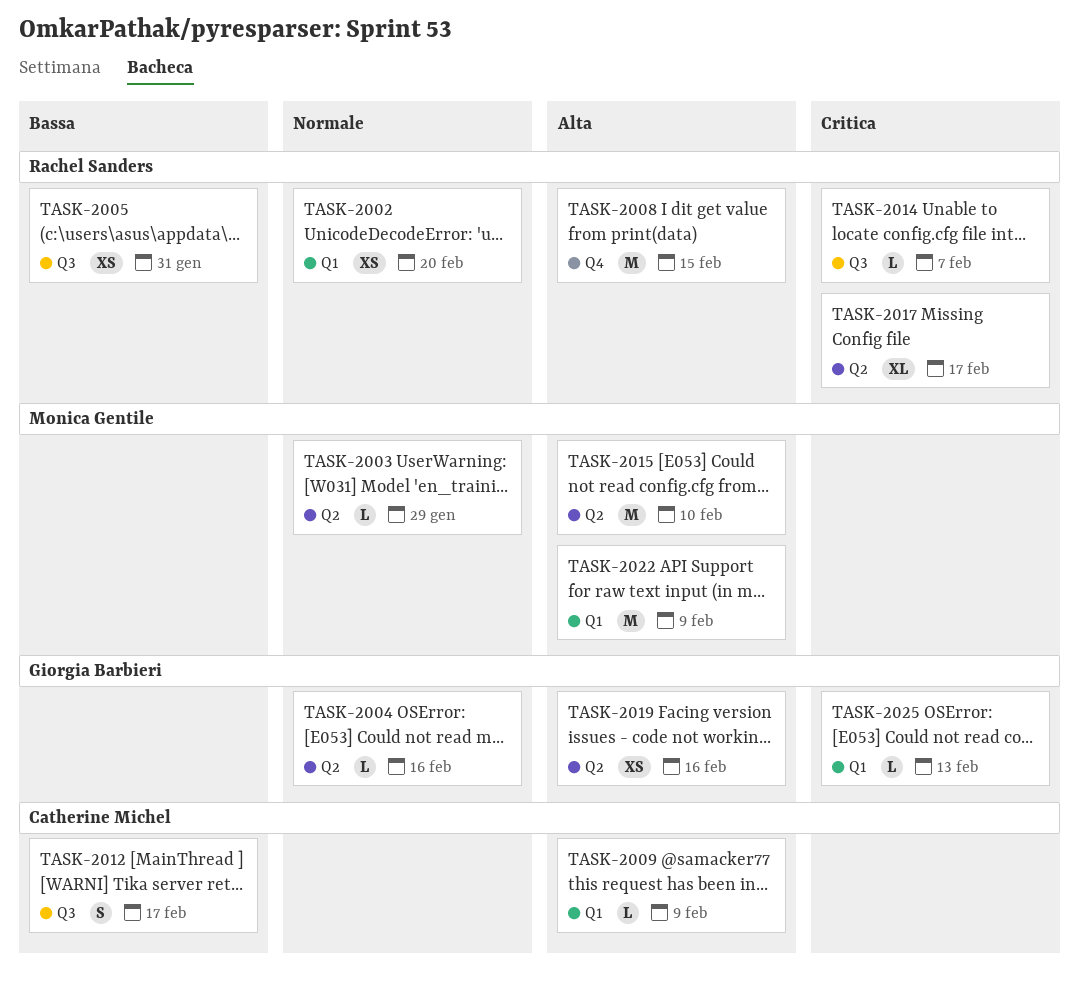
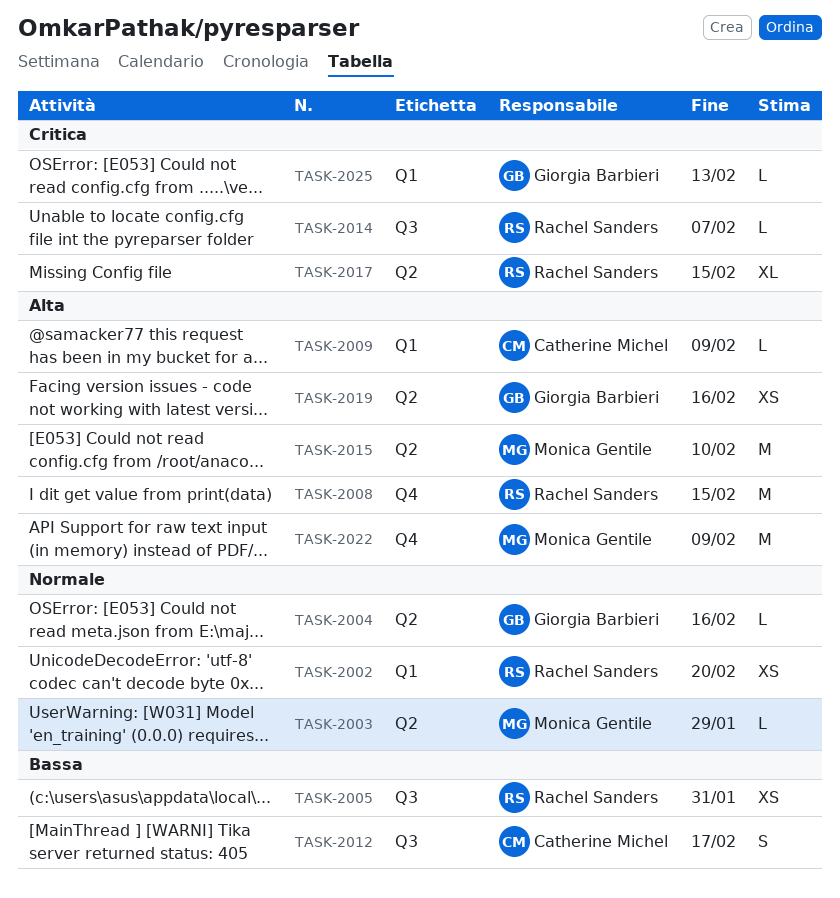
TASK-2017, due: Feb 17 -> Feb 15
TASK-2022, label: Q1 -> Q4

